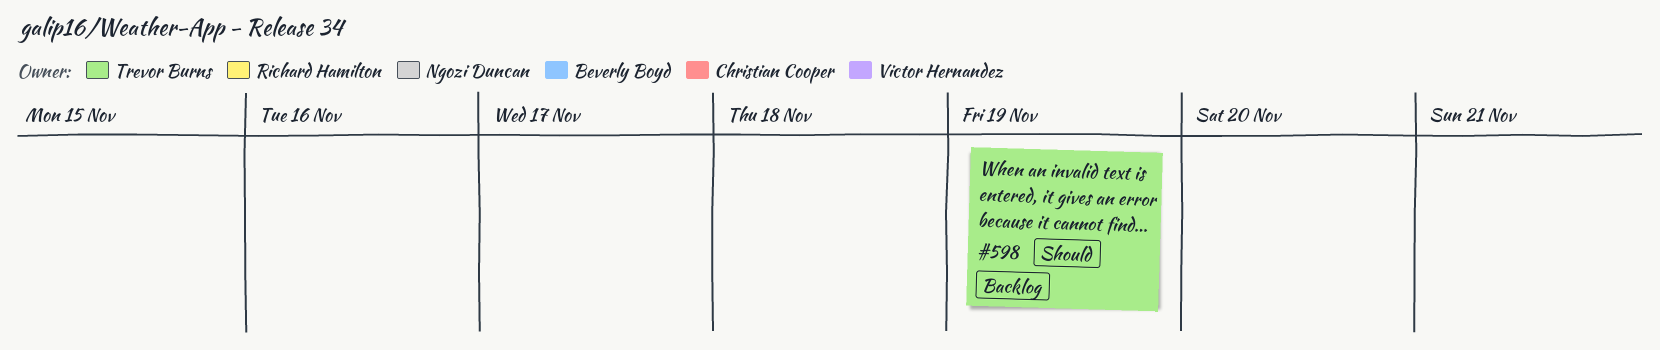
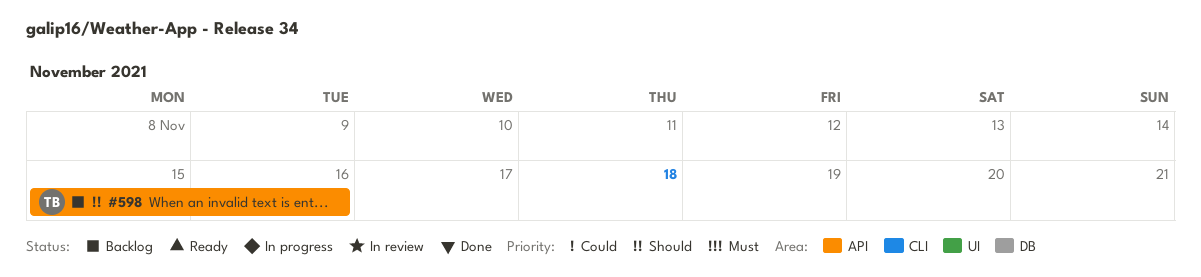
#598, due: Nov 19 -> Nov 16

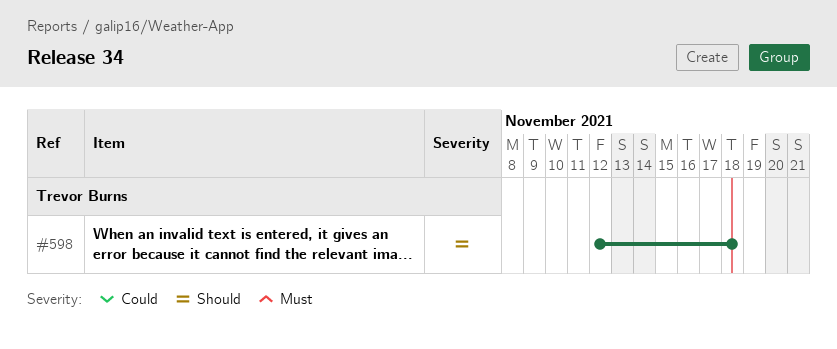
#598, start: Nov 15 -> Nov 12
#598, due: Nov 16 -> Nov 18

